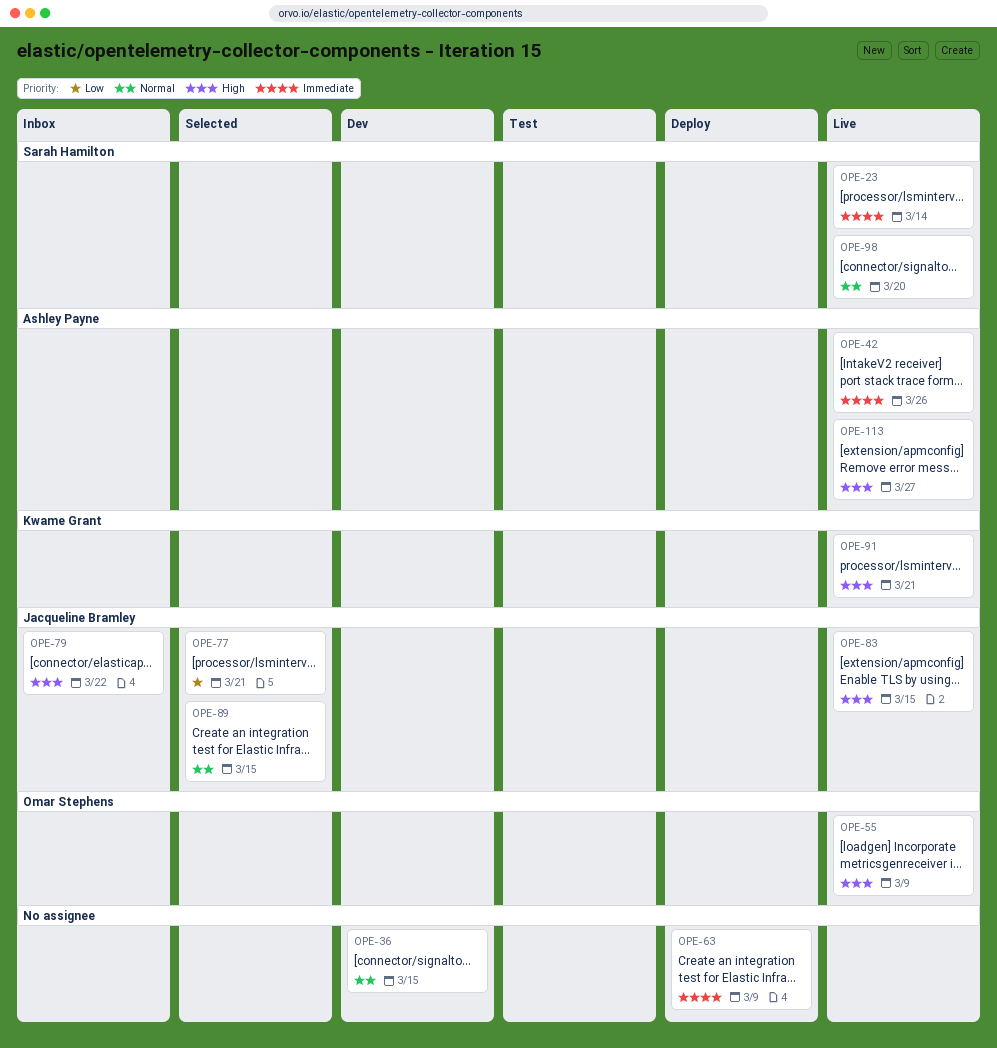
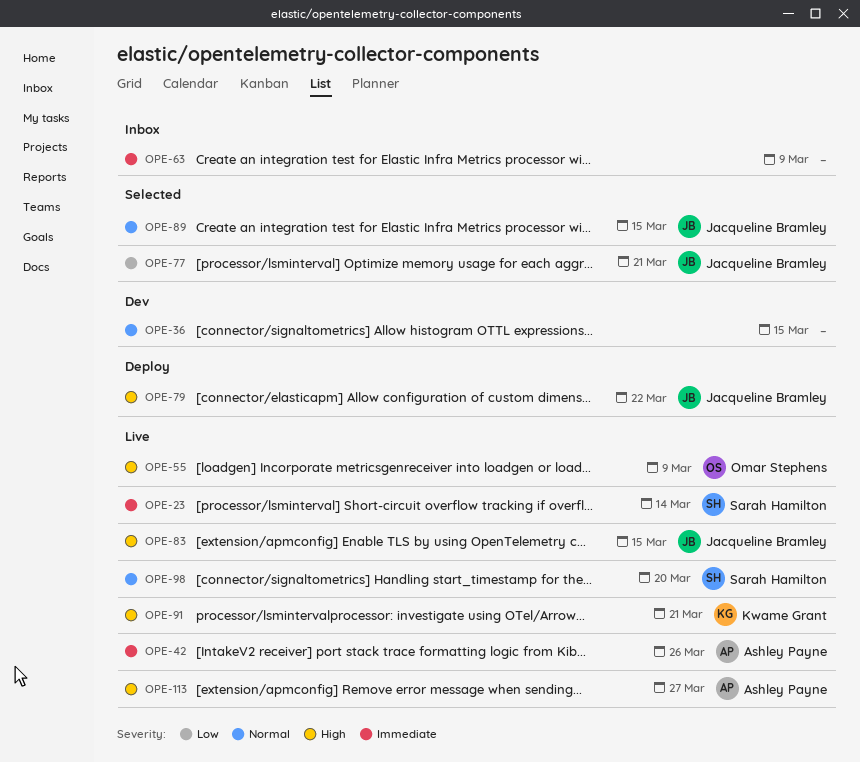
OPE-63, status: Deploy -> Inbox
OPE-79, status: Inbox -> Deploy

